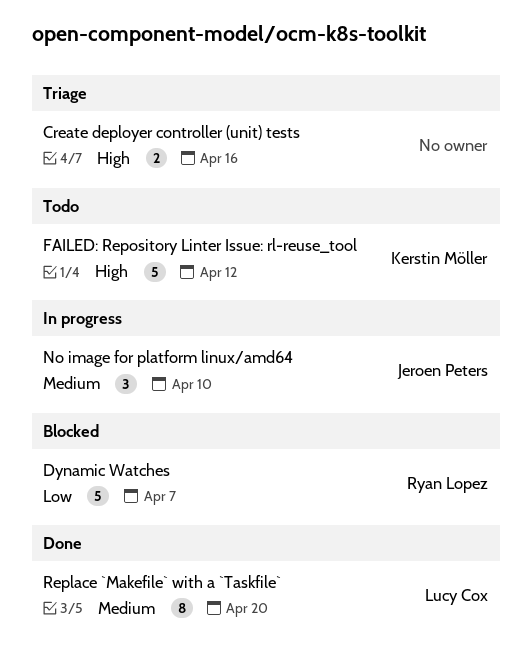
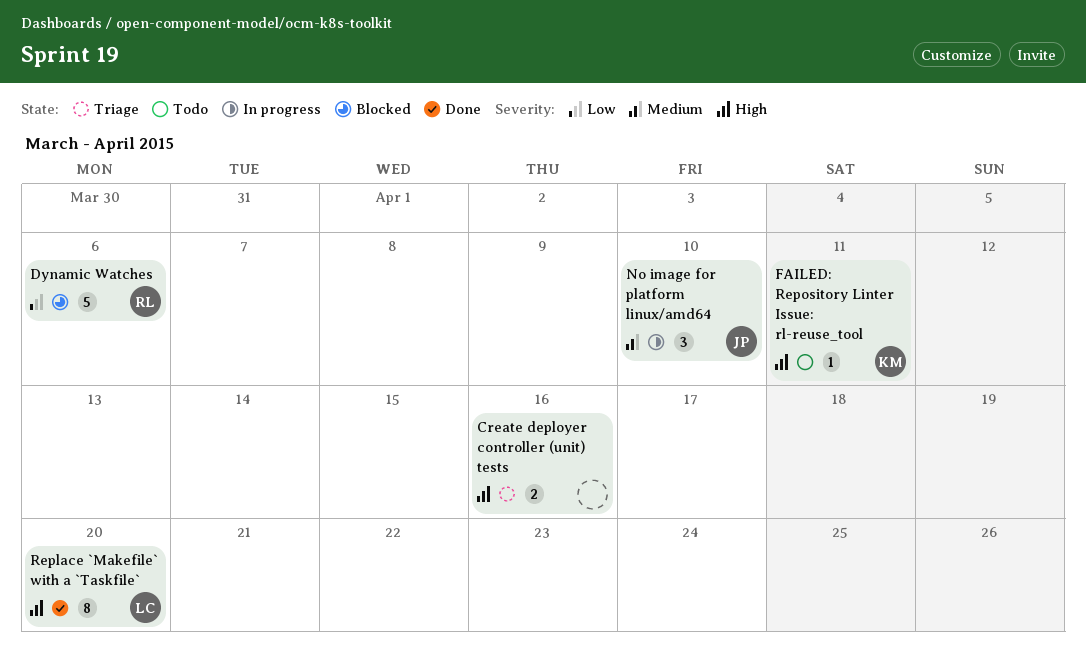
Dynamic Watches, due: Apr 7 -> Apr 6
FAILED: Repository Linter Issue: rl-reuse_tool, estimate: 5 -> 1
FAILED: Repository Linter Issue: rl-reuse_tool, due: Apr 12 -> Apr 11
Replace `Makefile` with a `Taskfile`, priority: Medium -> High

